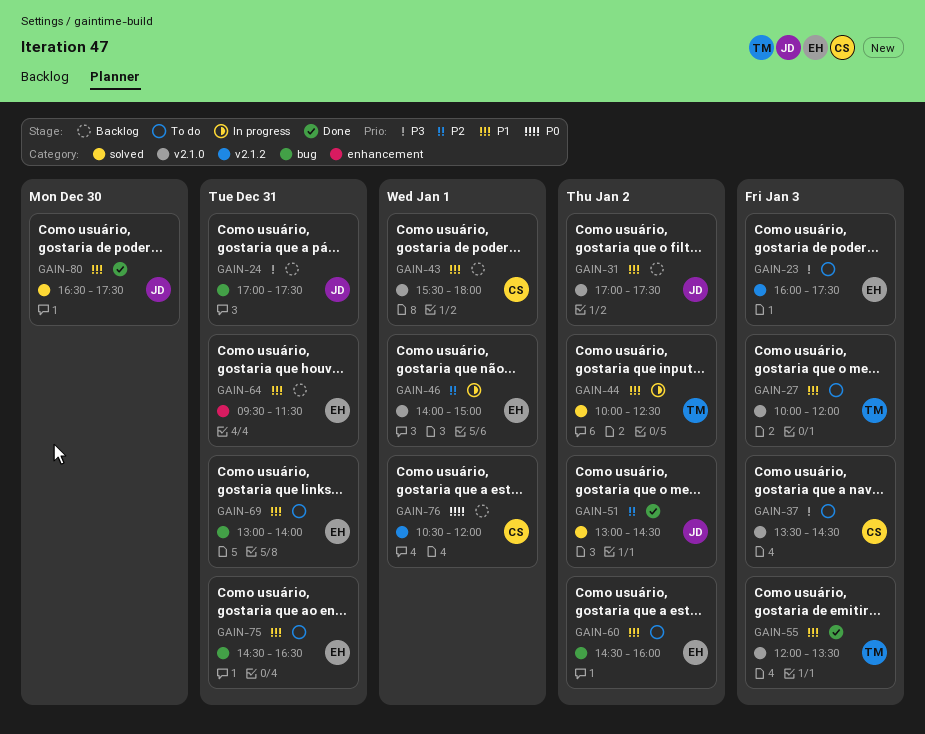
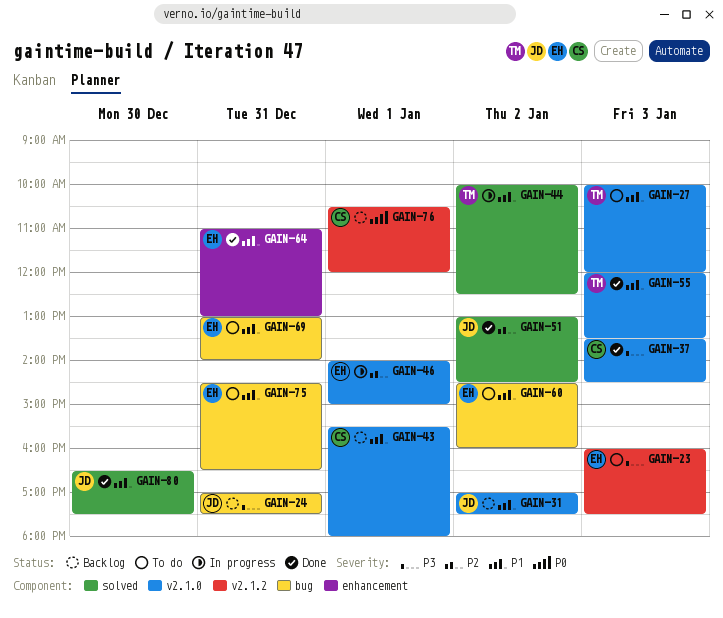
GAIN-37, status: To do -> Done
GAIN-64, status: Backlog -> Done
GAIN-64, begins: 09:30 -> 11:00
GAIN-64, ends: 11:30 -> 13:00

